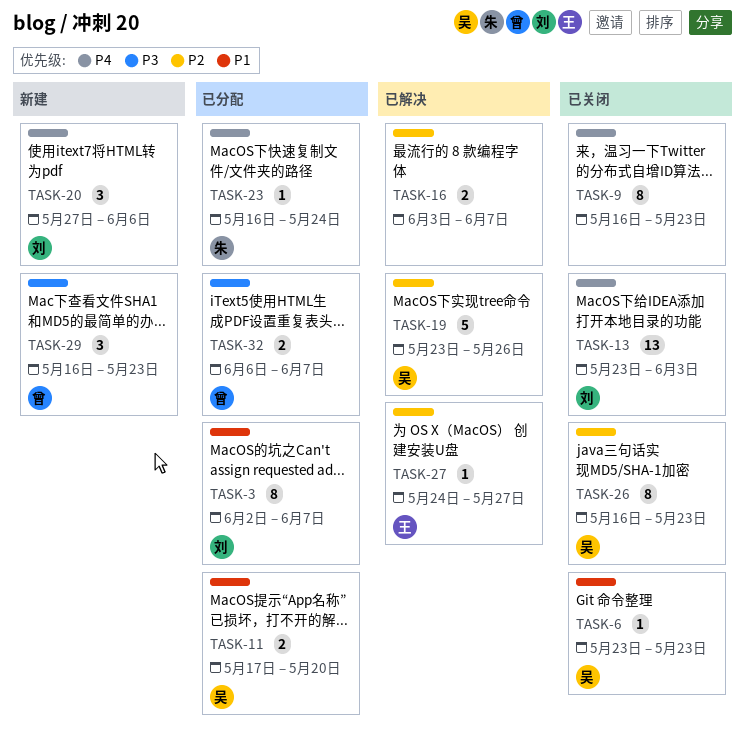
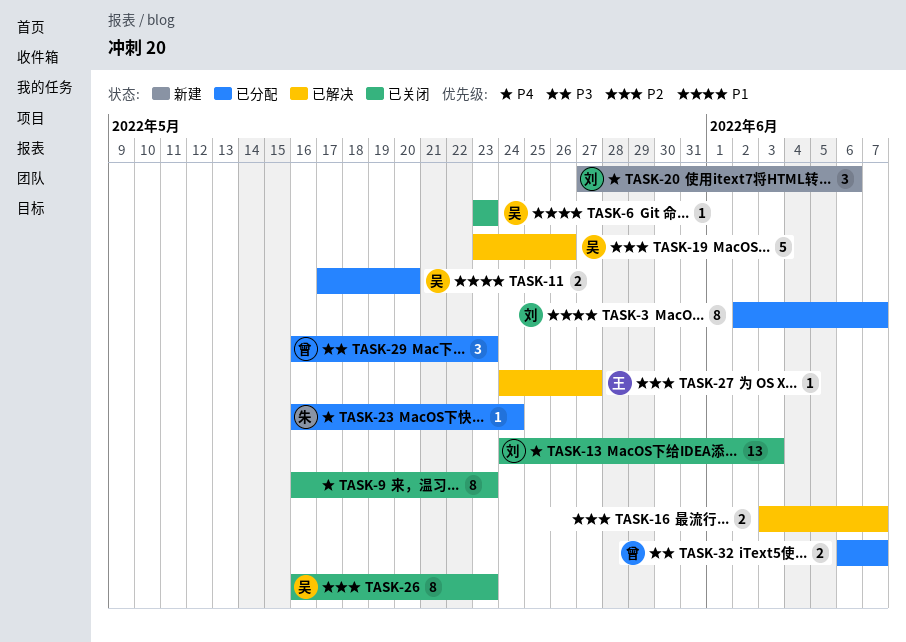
TASK-13, start: May 23 -> May 24
TASK-29, status: 新建 -> 已分配

